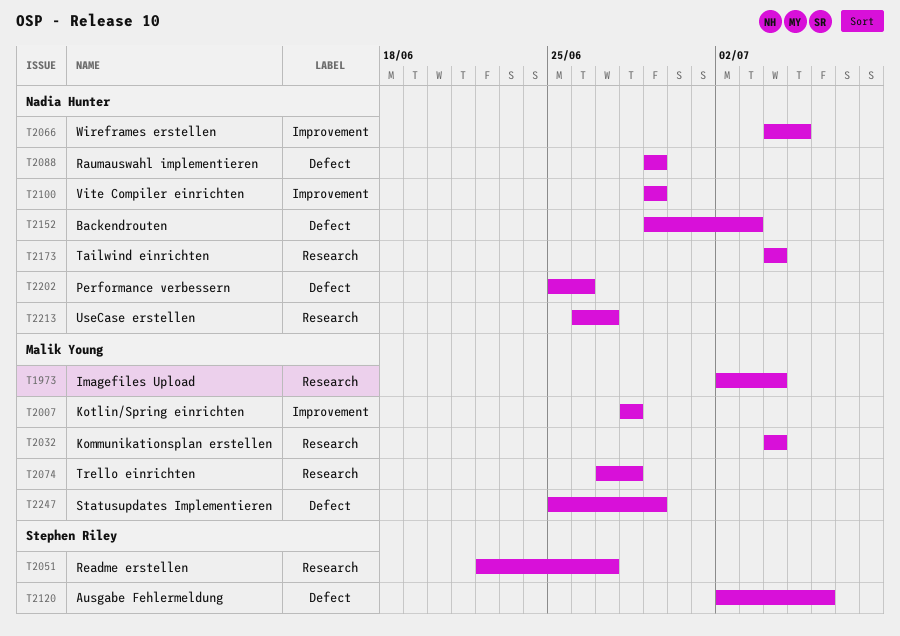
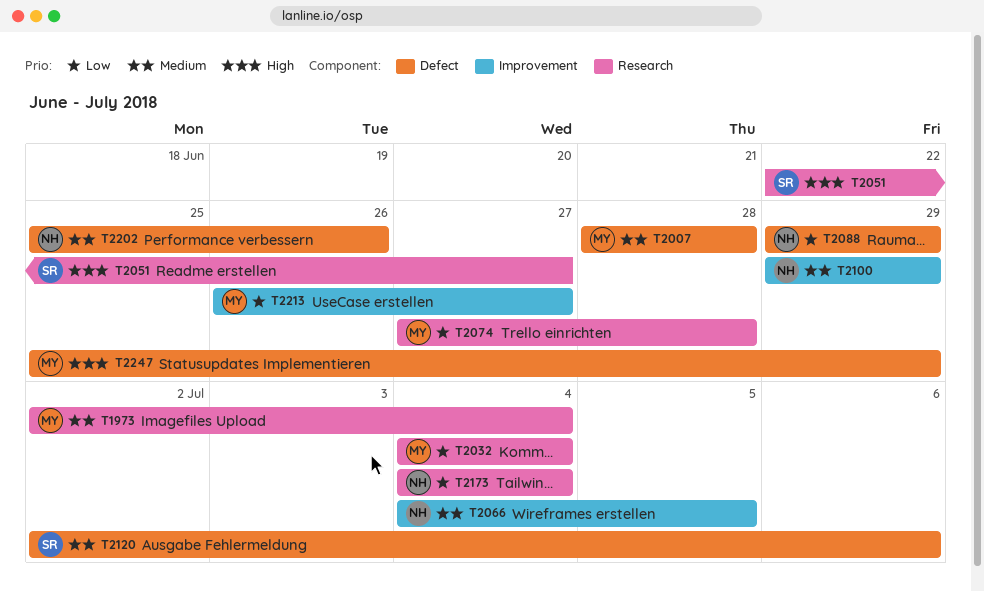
T2007, label: Improvement -> Defect
T2152: present -> none
T2213, owner: Nadia Hunter -> Malik Young
T2213, label: Research -> Improvement

